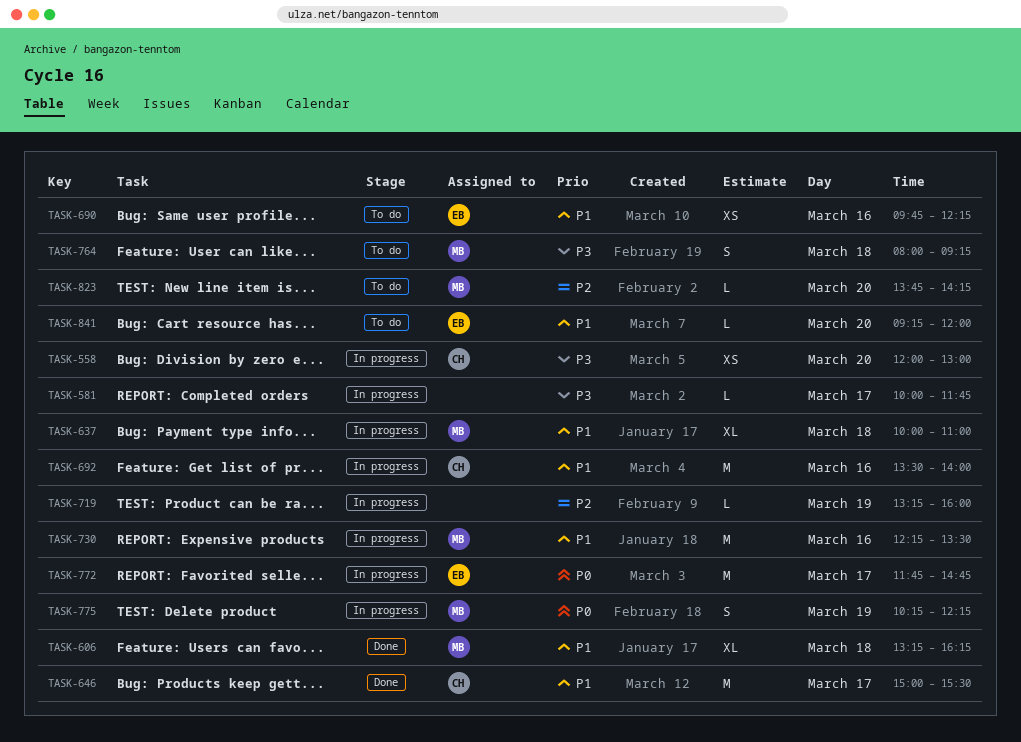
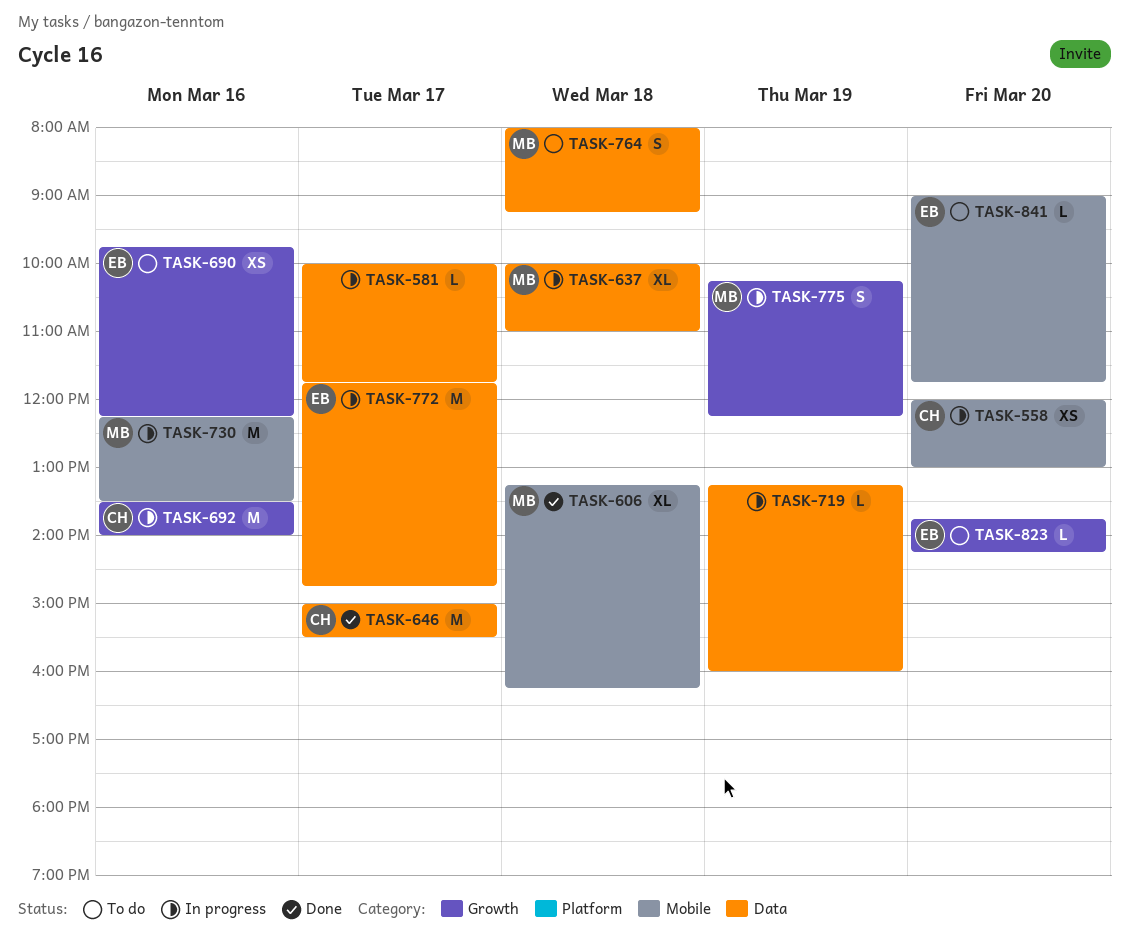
TASK-823, owner: MB -> EB
TASK-841, begins: 09:15 -> 09:00
TASK-841, ends: 12:00 -> 11:45

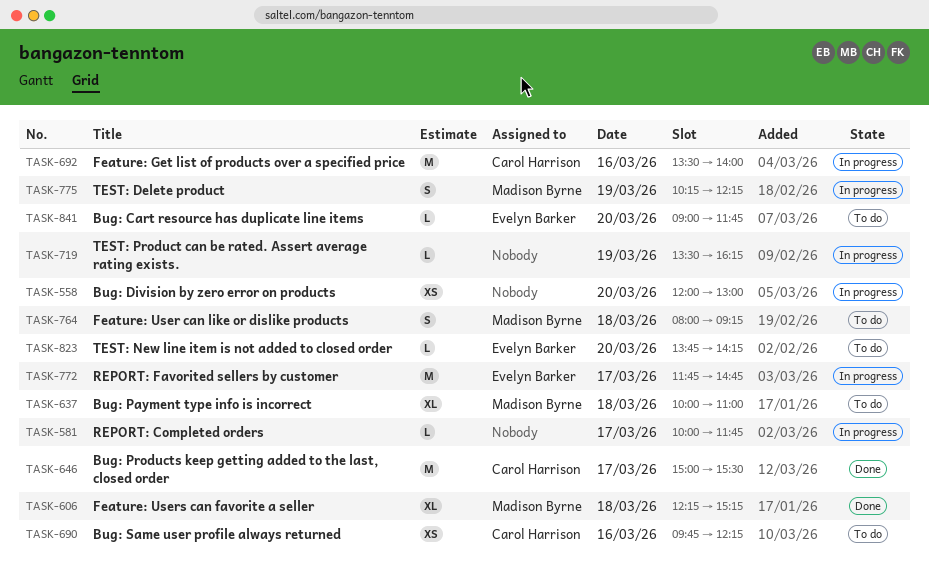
TASK-558, owner: Carol Harrison -> none
TASK-606, begins: 13:15 -> 12:15
TASK-606, ends: 16:15 -> 15:15
TASK-637, status: In progress -> To do
TASK-690, owner: Evelyn Barker -> Carol Harrison
TASK-719, begins: 13:15 -> 13:30
TASK-719, ends: 16:00 -> 16:15
TASK-730: present -> none

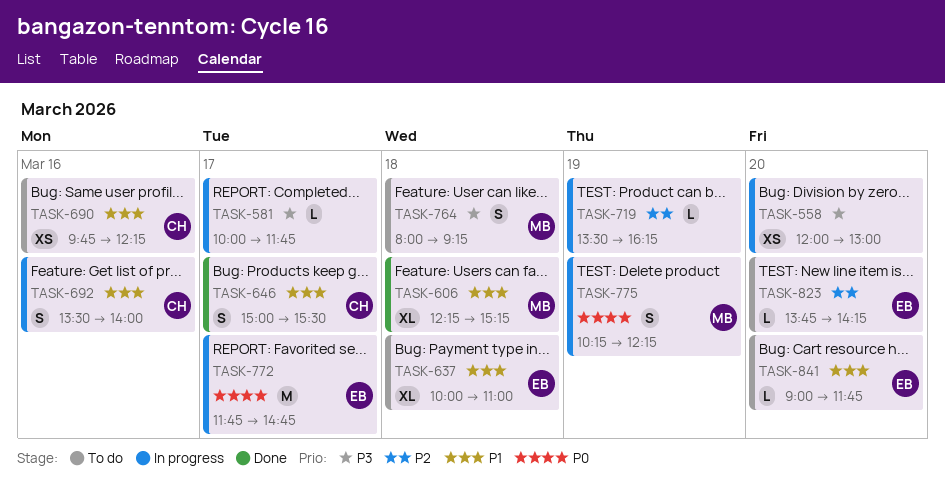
TASK-637, owner: Madison Byrne -> Evelyn Barker
TASK-646, estimate: M -> S
TASK-692, estimate: M -> S

